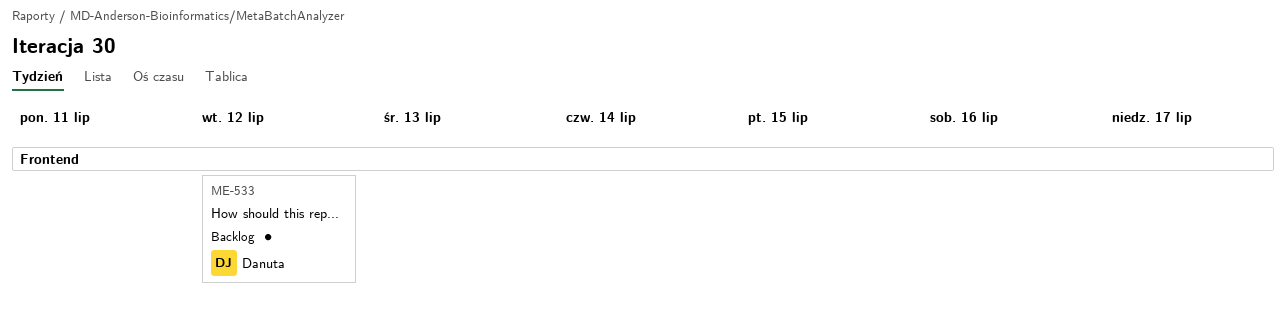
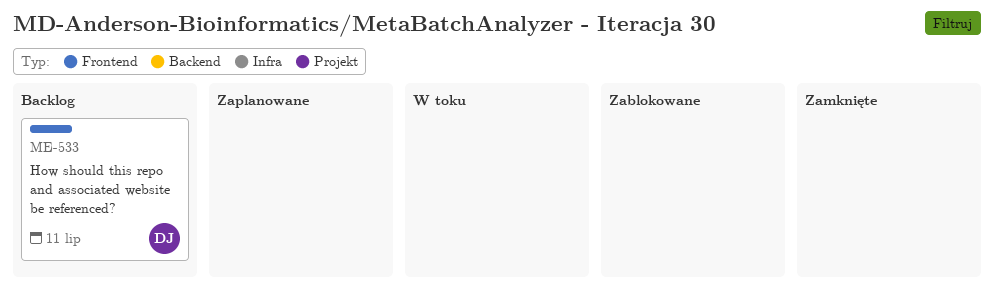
ME-533, due: Jul 12 -> Jul 11

